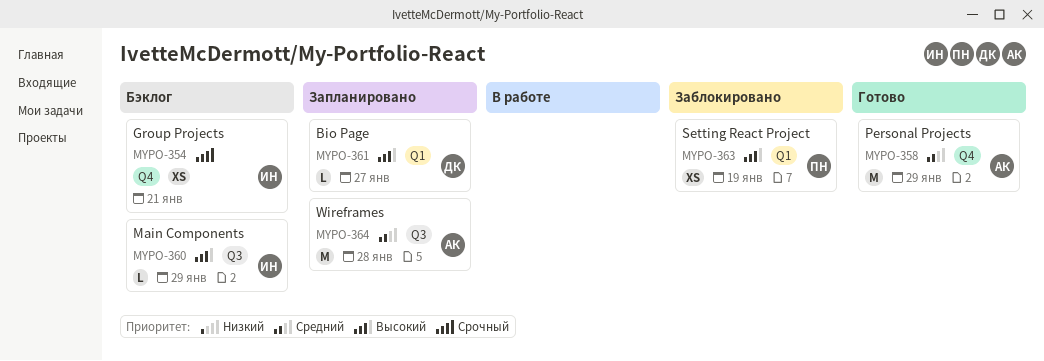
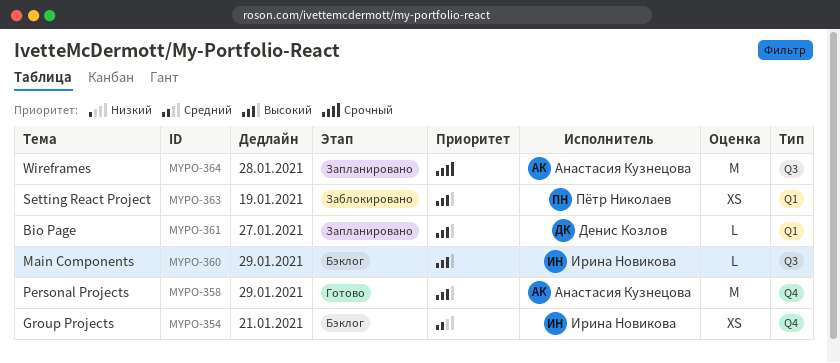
MYPO-354, priority: Срочный -> Средний
MYPO-358, priority: Средний -> Высокий
MYPO-364, priority: Средний -> Срочный

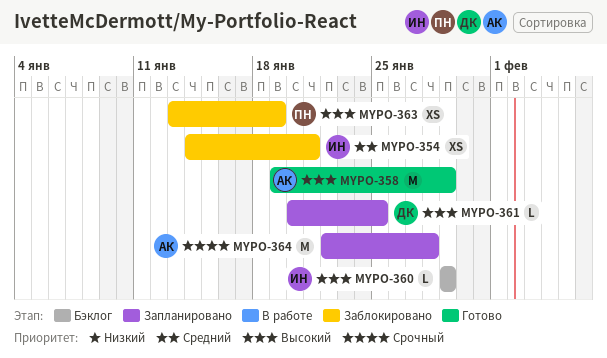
MYPO-354, status: Бэклог -> Заблокировано
MYPO-361, due: Jan 27 -> Jan 25

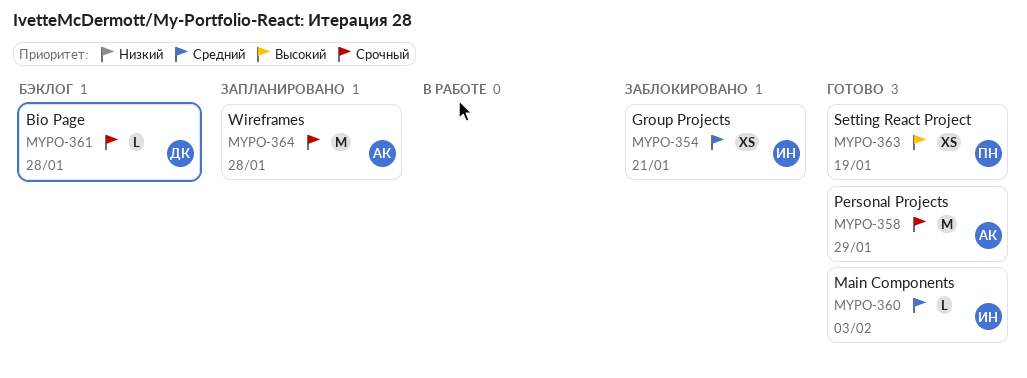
MYPO-358, priority: Высокий -> Срочный
MYPO-360, status: Бэклог -> Готово
MYPO-360, priority: Высокий -> Средний
MYPO-360, due: Jan 29 -> Feb 3
MYPO-361, status: Запланировано -> Бэклог
MYPO-361, priority: Высокий -> Срочный
MYPO-361, due: Jan 25 -> Jan 28
MYPO-363, status: Заблокировано -> Готово

